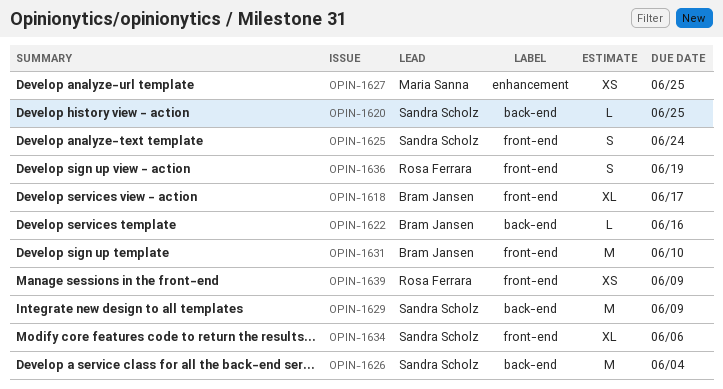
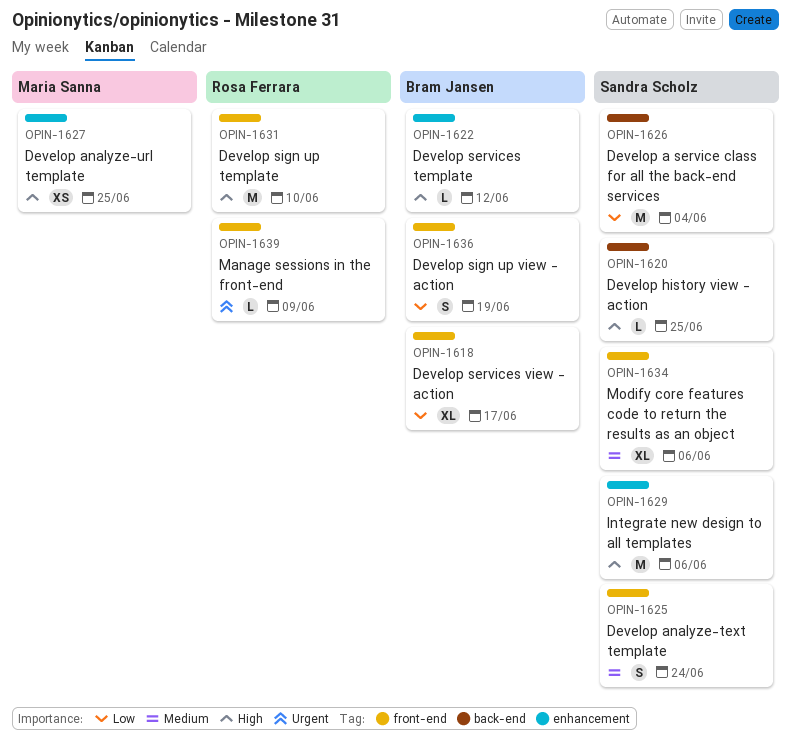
OPIN-1622, label: back-end -> enhancement
OPIN-1622, due: Jun 16 -> Jun 12
OPIN-1629, label: back-end -> enhancement
OPIN-1629, due: Jun 9 -> Jun 6
OPIN-1631, owner: Bram Jansen -> Rosa Ferrara
OPIN-1636, owner: Rosa Ferrara -> Bram Jansen
OPIN-1639, estimate: XS -> L

